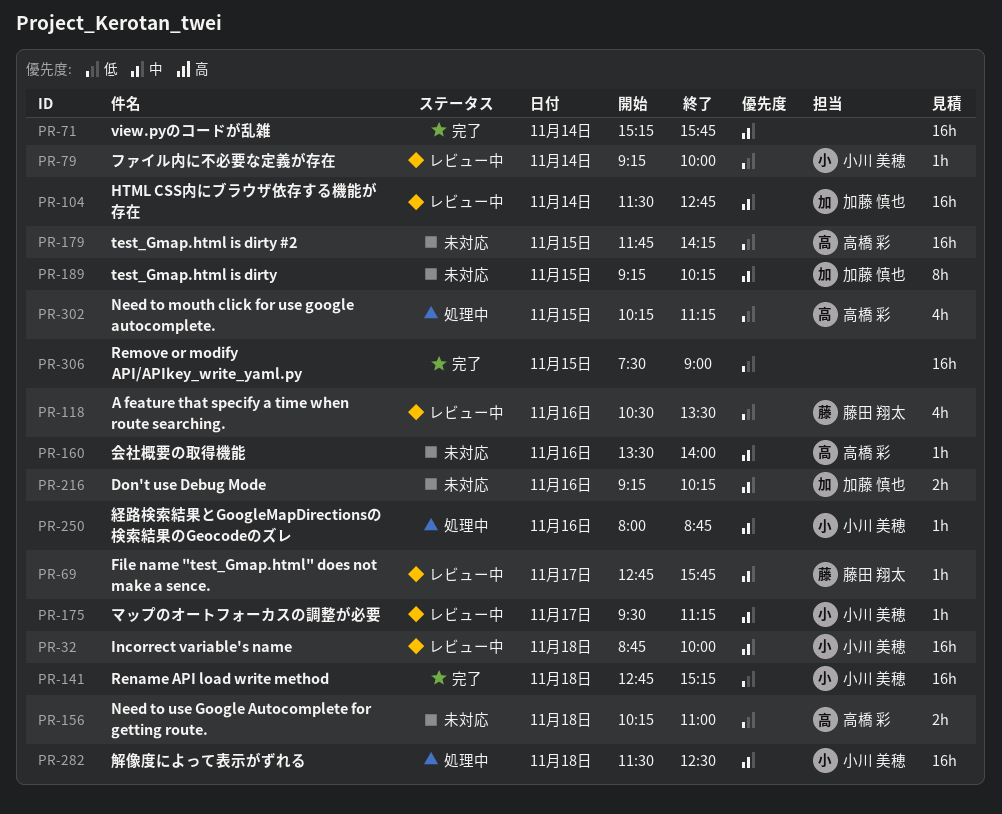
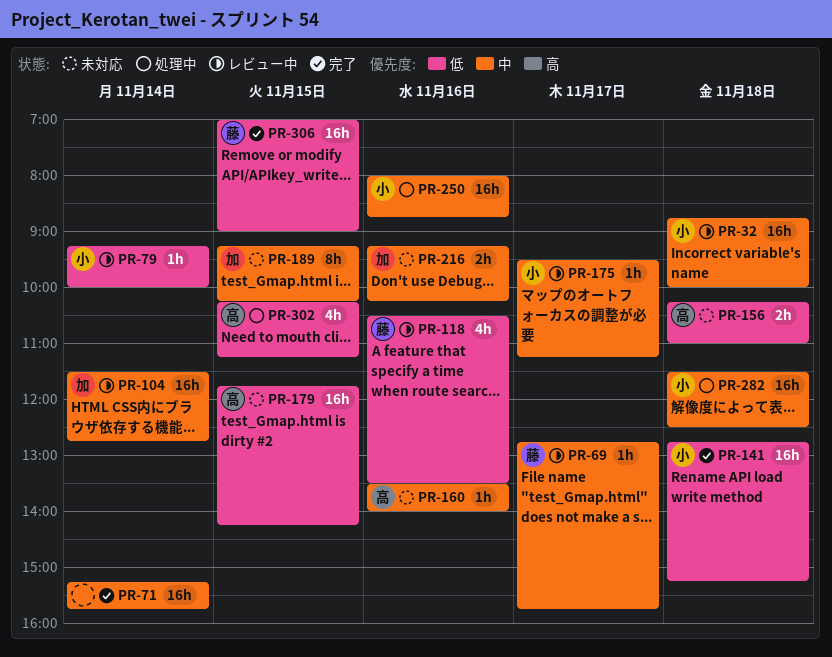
PR-250, estimate: 1h -> 16h
PR-306, owner: none -> 藤田 翔太
PR-306, begins: 07:30 -> 07:00

